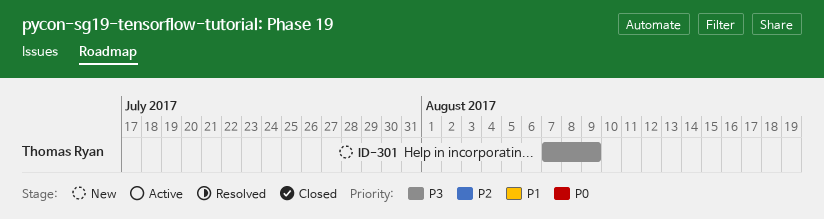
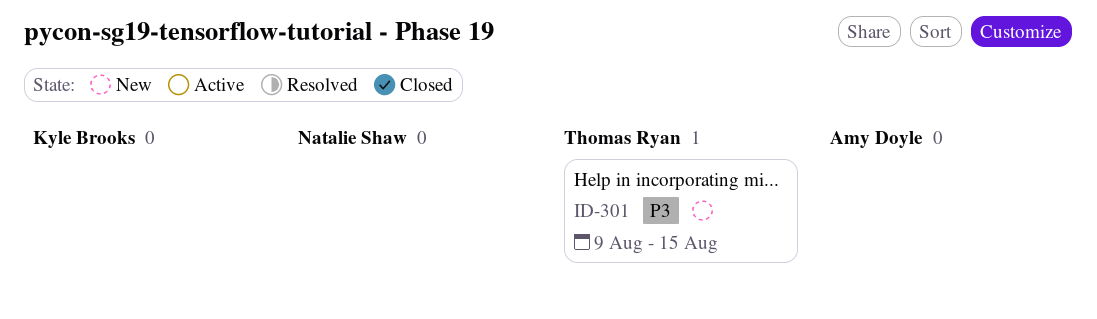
ID-301, start: Aug 7 -> Aug 9
ID-301, due: Aug 9 -> Aug 15

